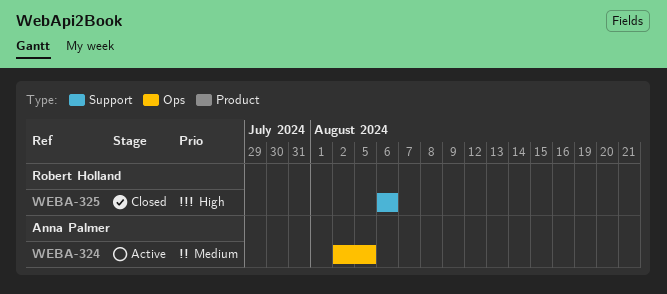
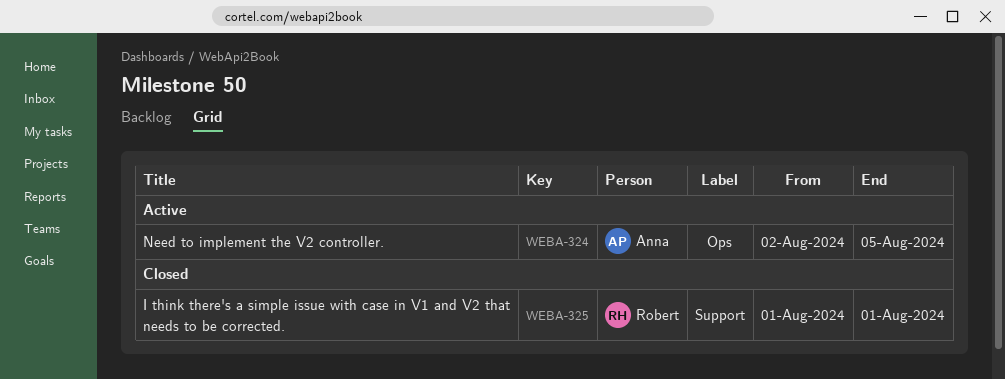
WEBA-325, start: Aug 6 -> Aug 1
WEBA-325, due: Aug 6 -> Aug 1

